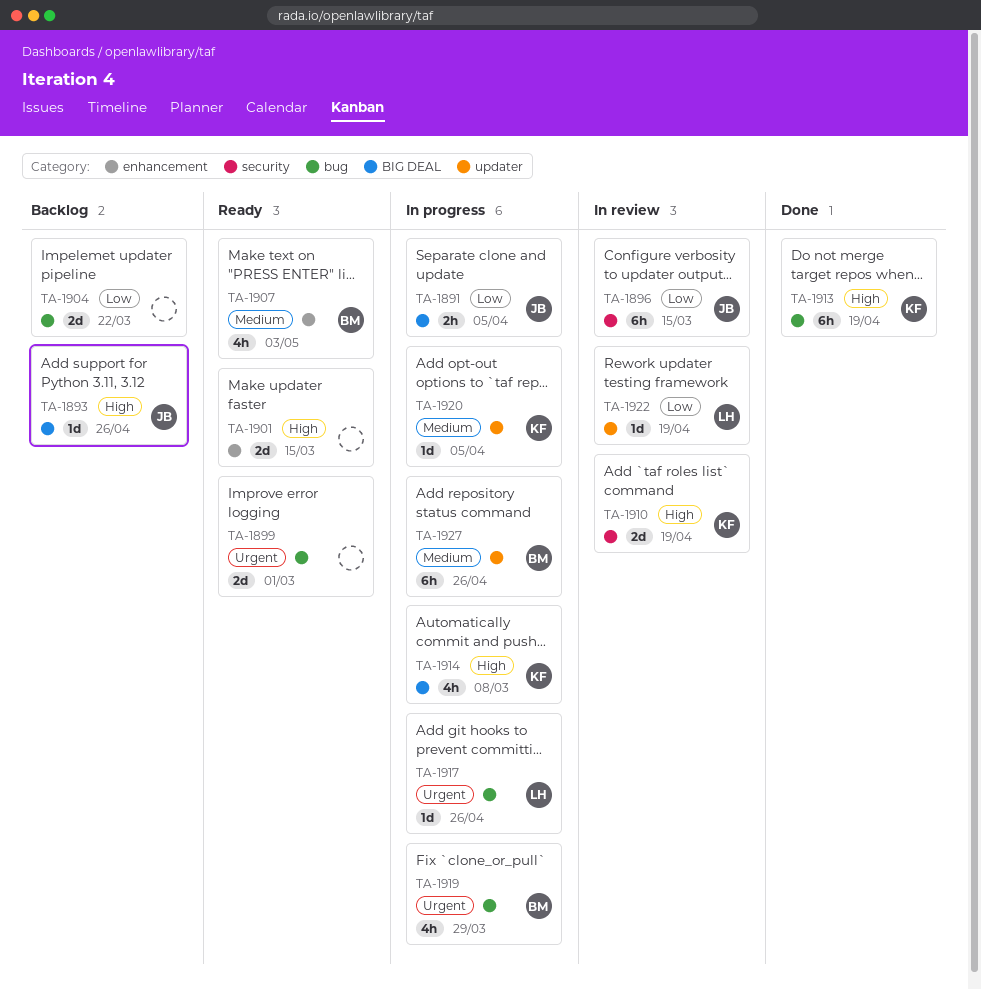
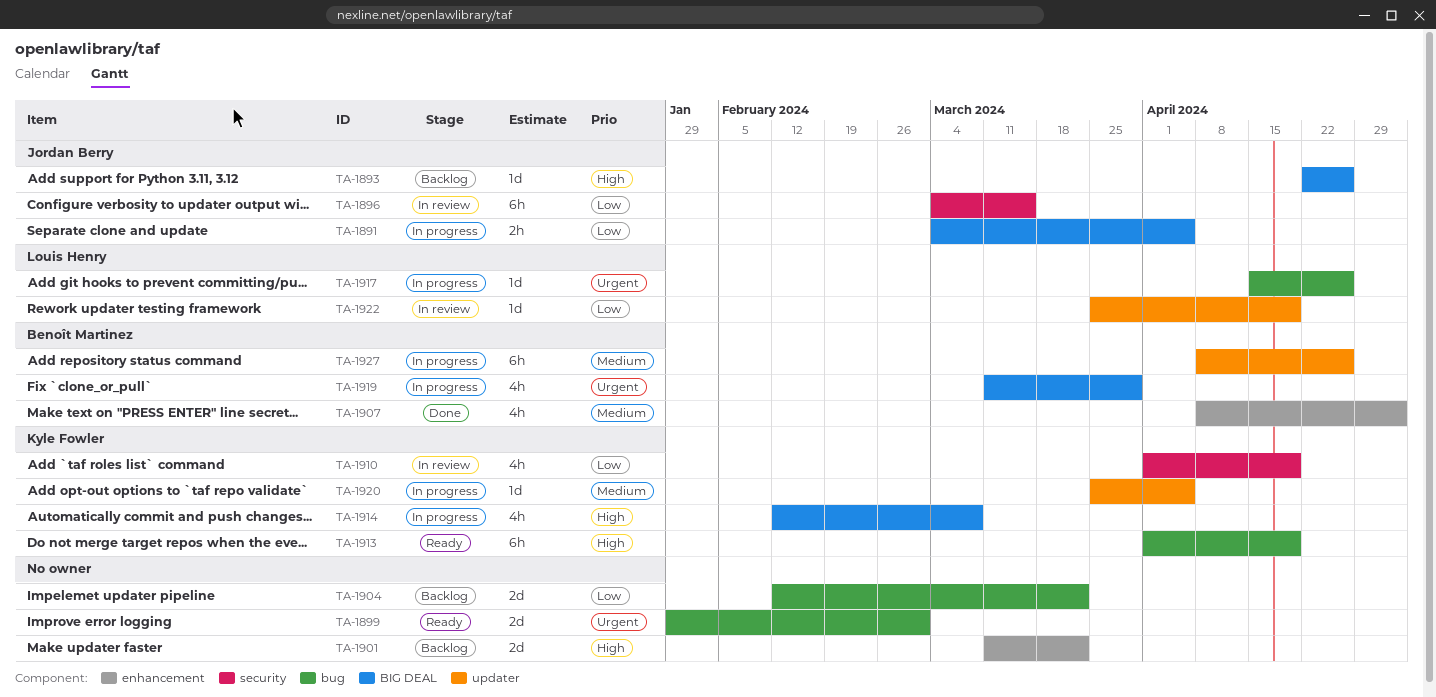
TA-1901, status: Ready -> Backlog
TA-1901, due: Mar 15 -> Mar 22
TA-1907, status: Ready -> Done
TA-1910, priority: High -> Low
TA-1910, estimate: 2d -> 4h
TA-1913, status: Done -> Ready
TA-1919, label: bug -> BIG DEAL

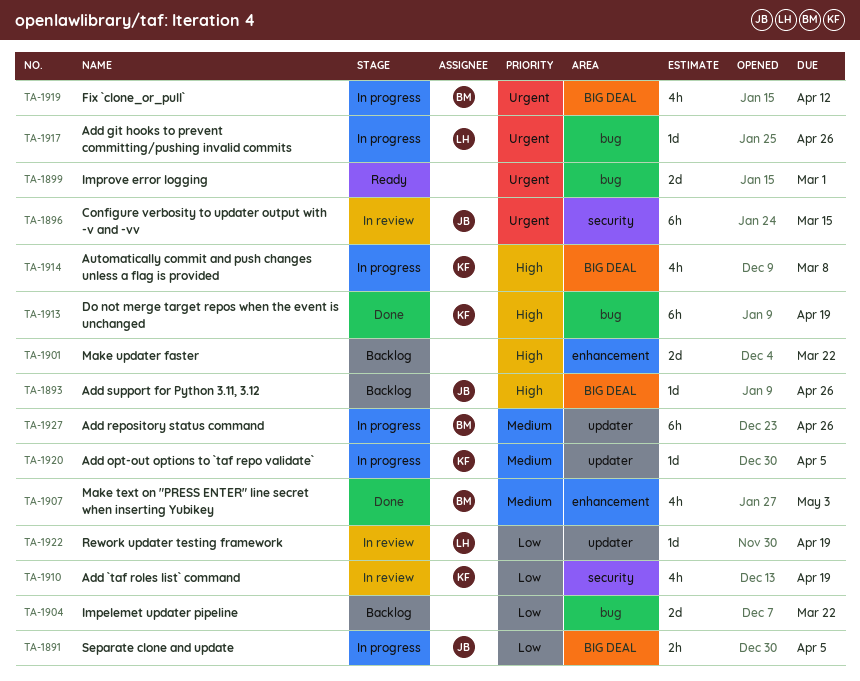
TA-1896, priority: Low -> Urgent
TA-1913, status: Ready -> Done
TA-1919, due: Mar 29 -> Apr 12

